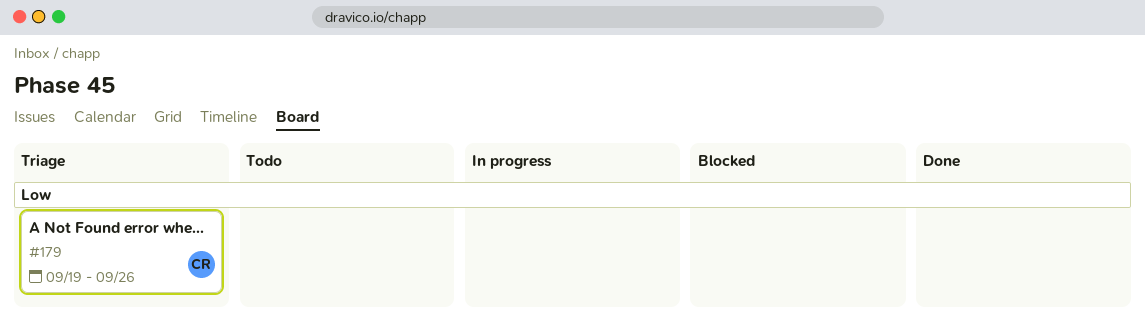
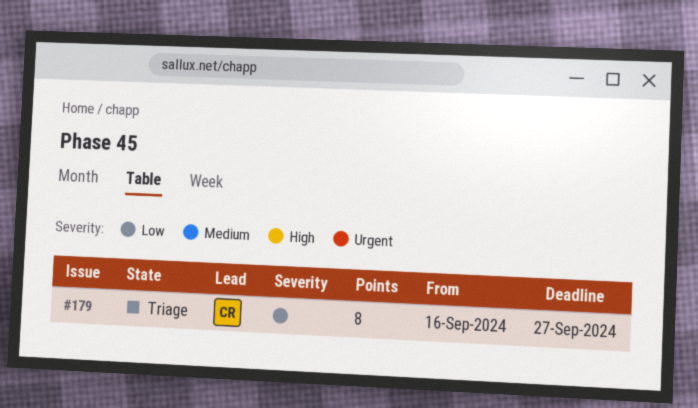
#179, start: Sep 19 -> Sep 16
#179, due: Sep 26 -> Sep 27

